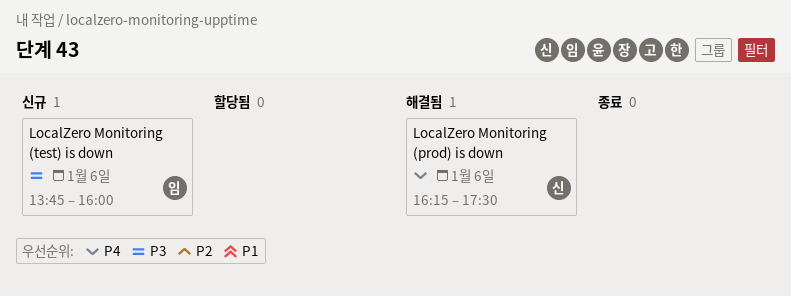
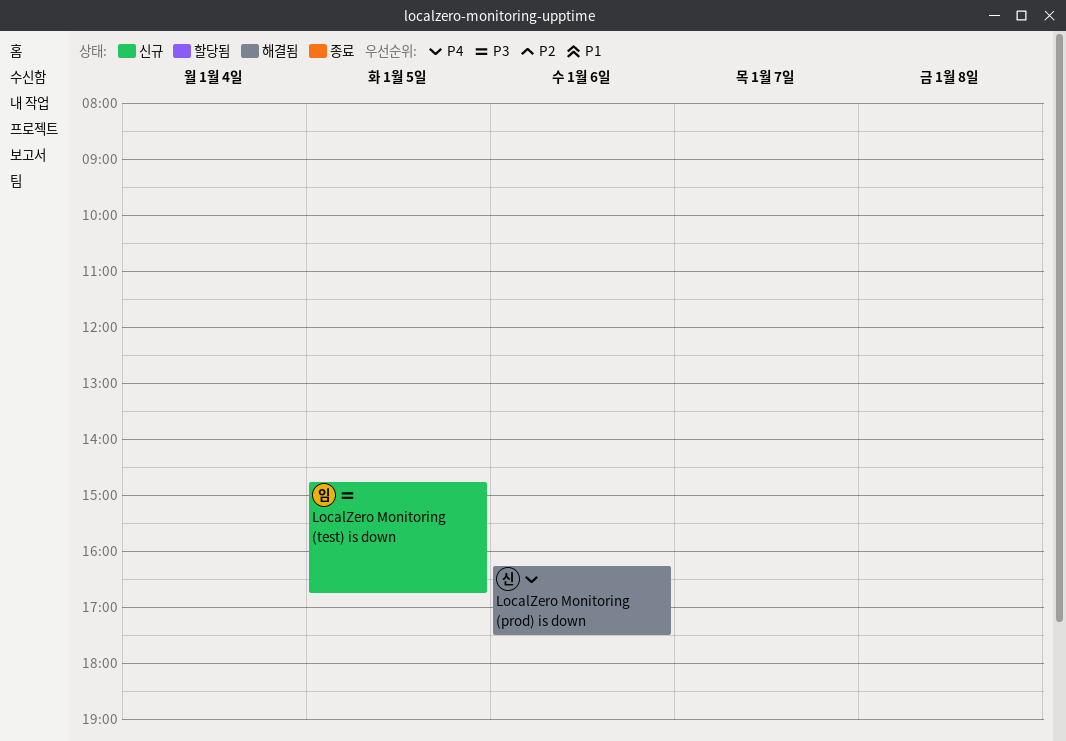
LocalZero Monitoring (test) is down, day: Jan 6 -> Jan 5
LocalZero Monitoring (test) is down, begins: 13:45 -> 14:45
LocalZero Monitoring (test) is down, ends: 16:00 -> 16:45

